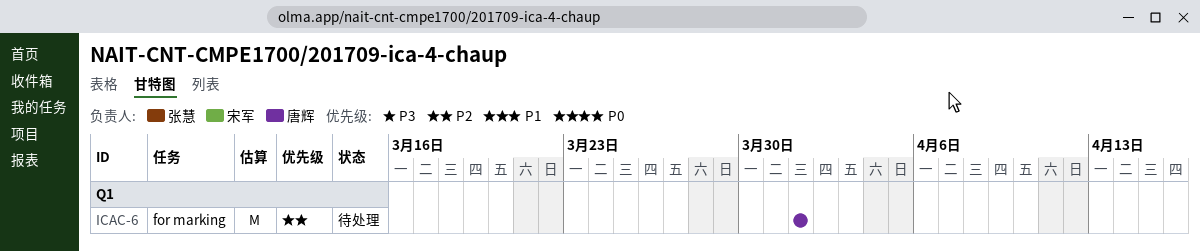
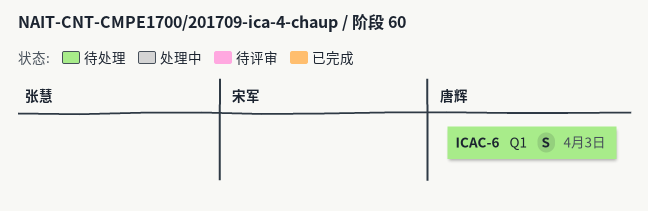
ICAC-6, estimate: M -> S
ICAC-6, due: Apr 1 -> Apr 3

